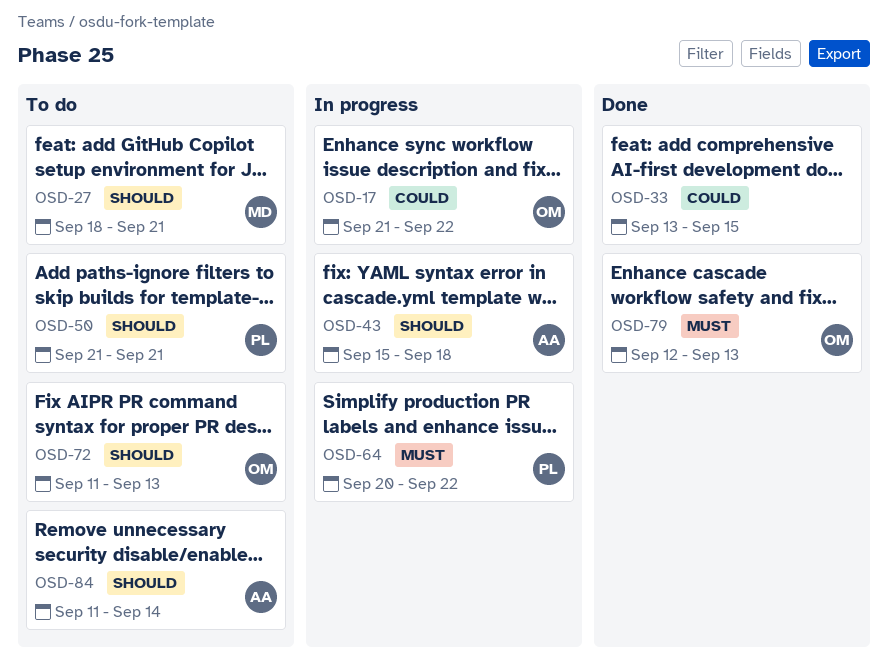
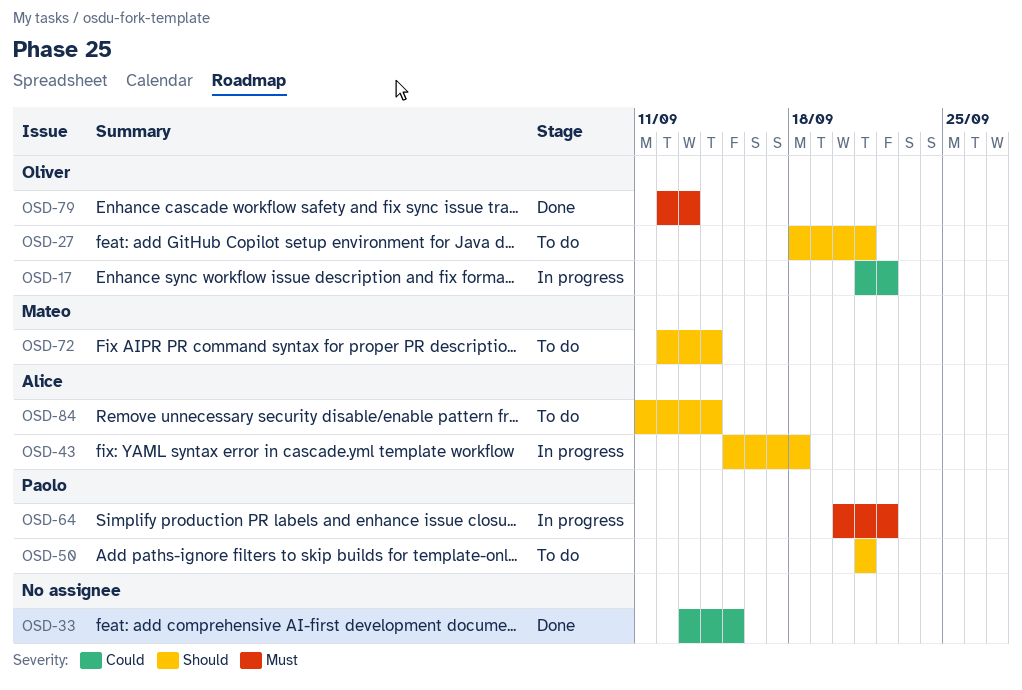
OSD-27, owner: Mateo -> Oliver
OSD-72, owner: Oliver -> Mateo
OSD-72, start: Sep 11 -> Sep 12
OSD-72, due: Sep 13 -> Sep 14

